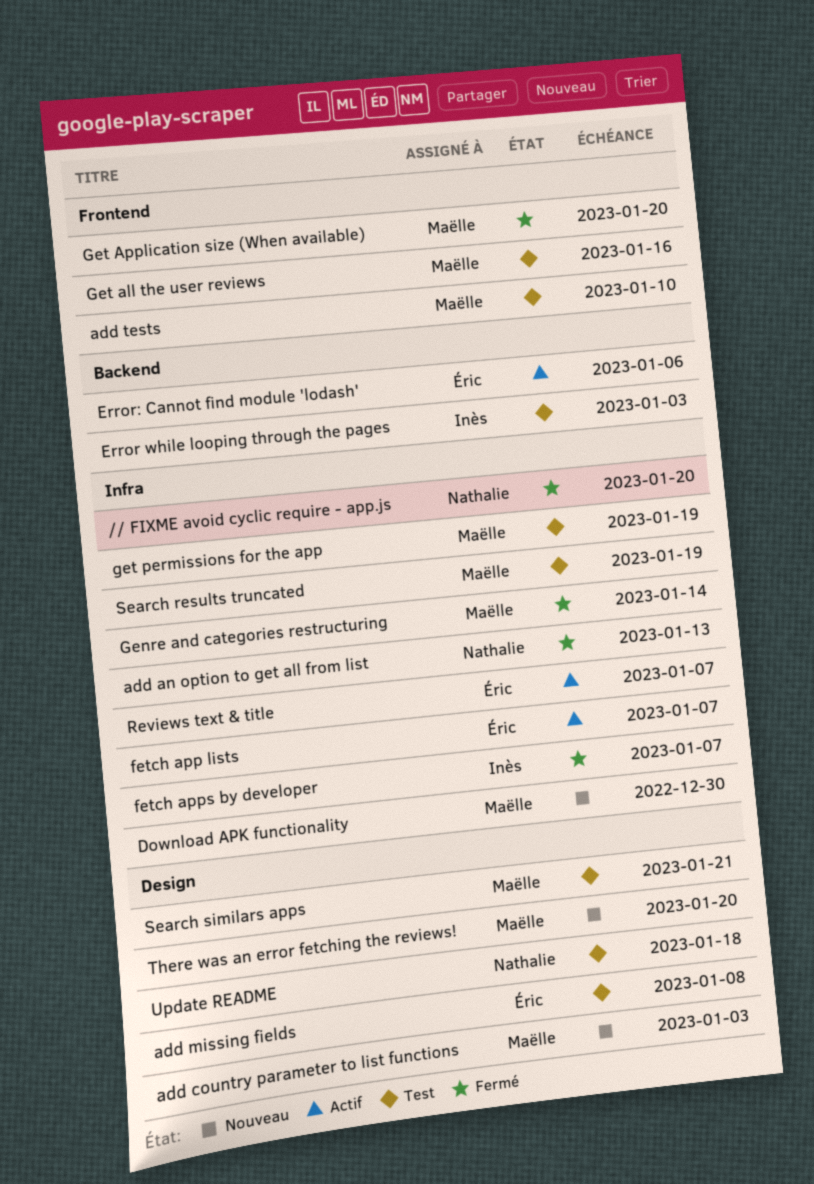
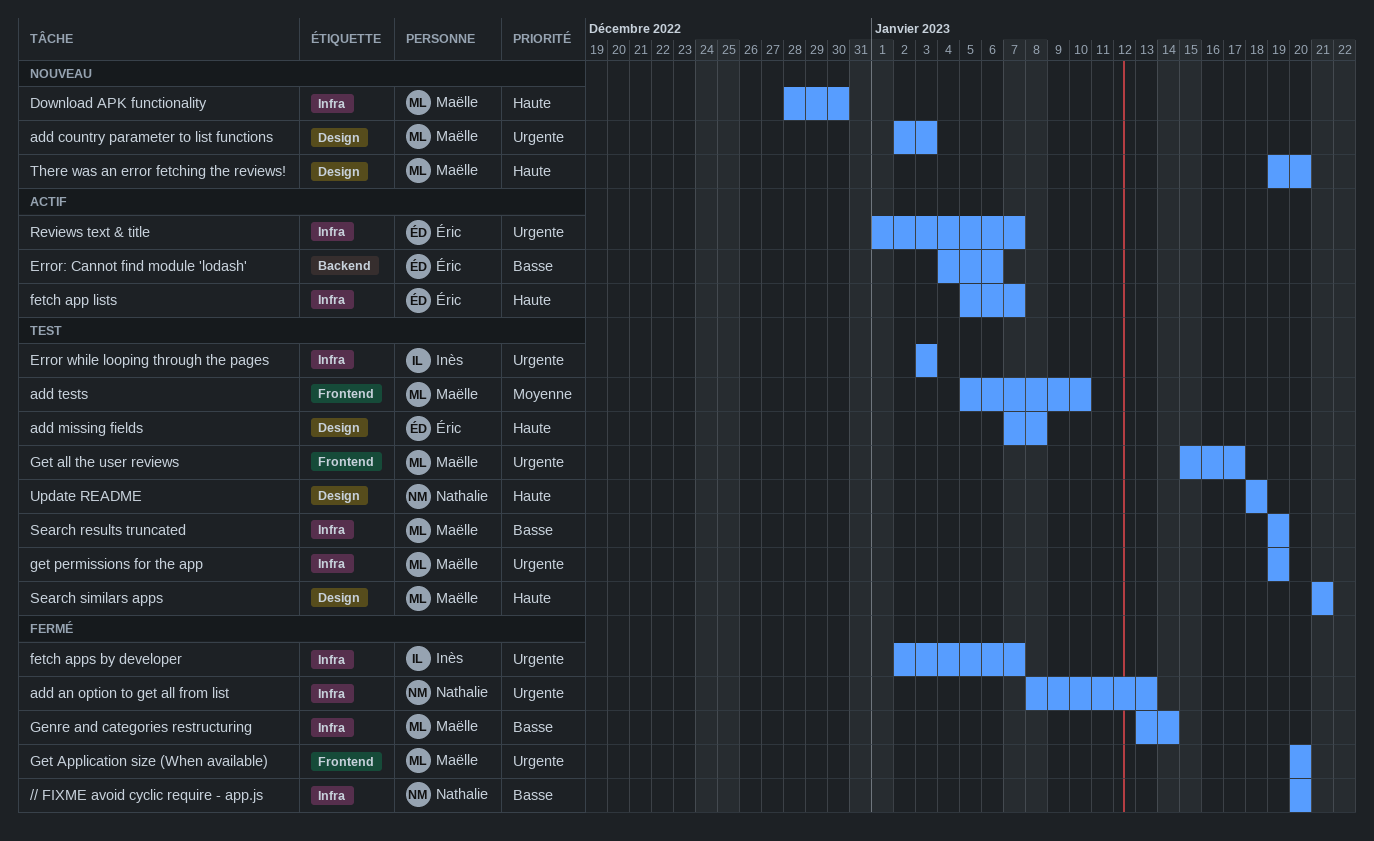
Error while looping through the pages, label: Backend -> Infra
Get all the user reviews, due: Jan 16 -> Jan 17

